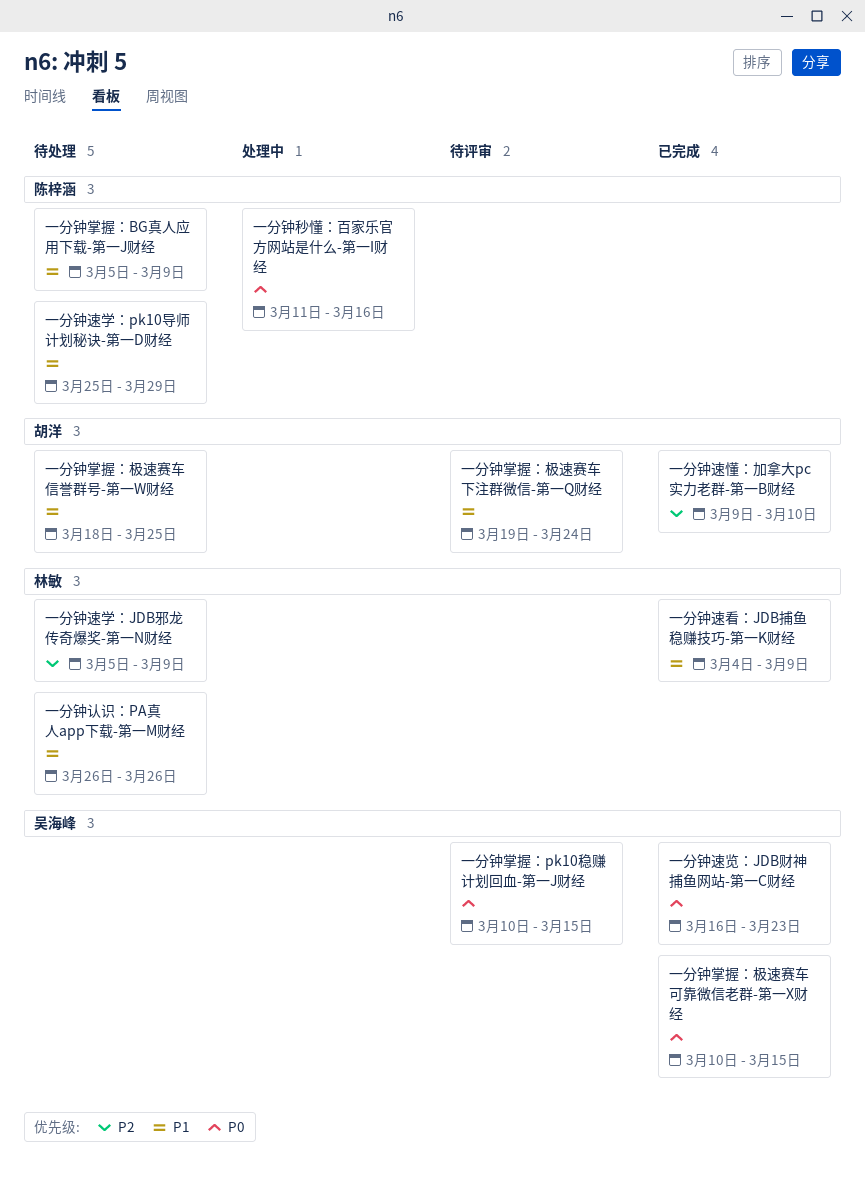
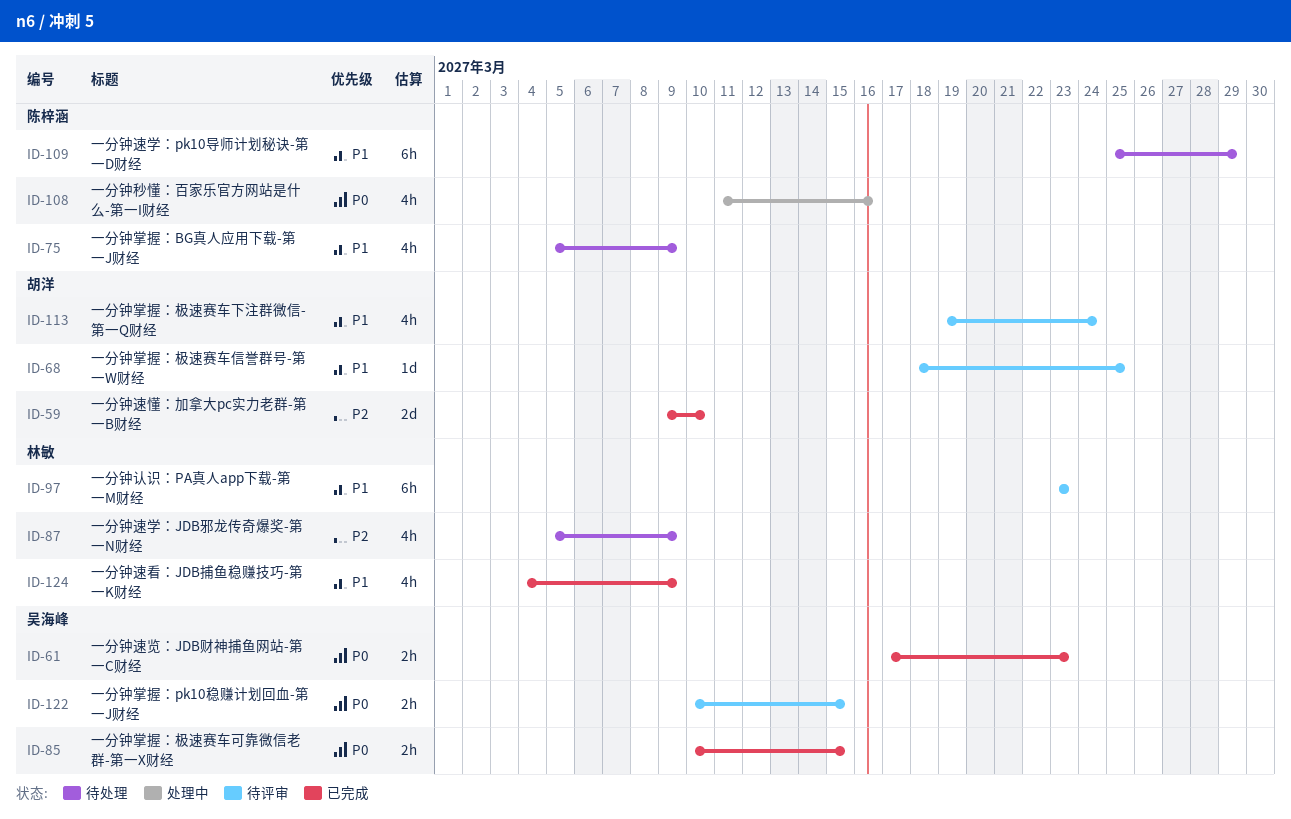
一分钟掌握：极速赛车信誉群号-第一W财经, status: 待处理 -> 待评审
一分钟认识：PA真人app下载-第一M财经, status: 待处理 -> 待评审
一分钟认识：PA真人app下载-第一M财经, start: Mar 26 -> Mar 23
一分钟认识：PA真人app下载-第一M财经, due: Mar 26 -> Mar 23
一分钟速览：JDB财神捕鱼网站-第一C财经, start: Mar 16 -> Mar 17

